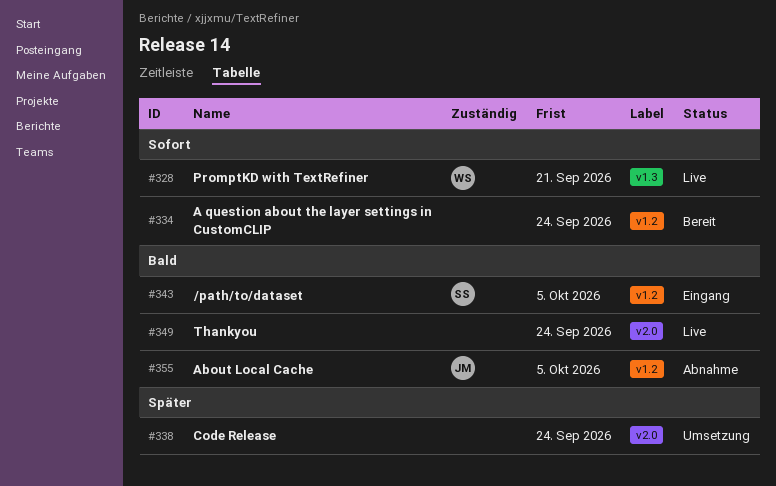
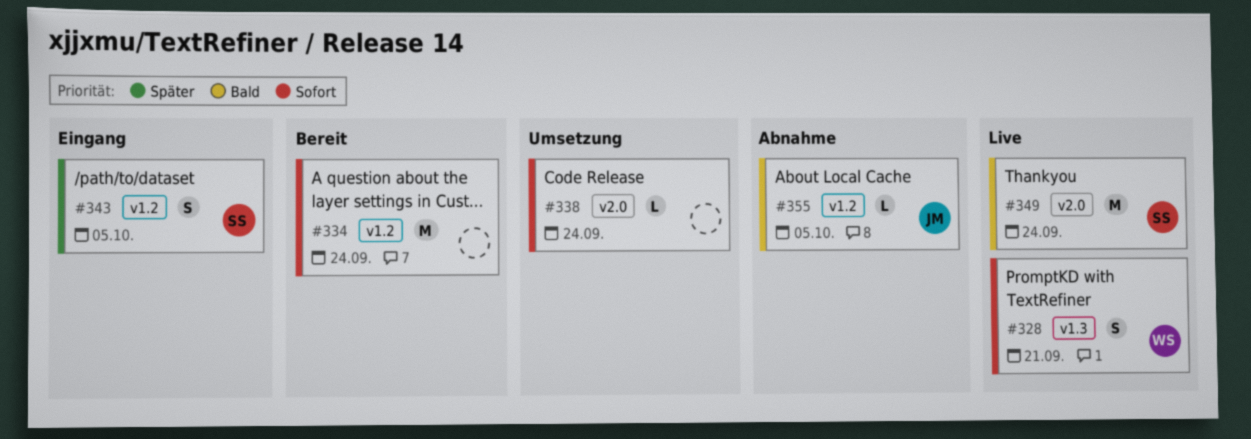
#338, priority: Später -> Sofort
#343, priority: Bald -> Später
#349, owner: none -> SS

